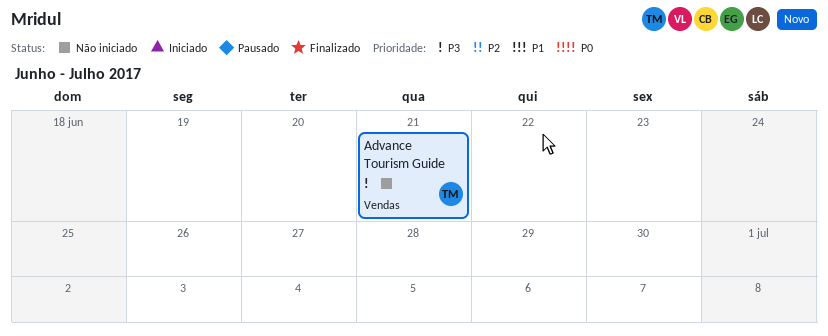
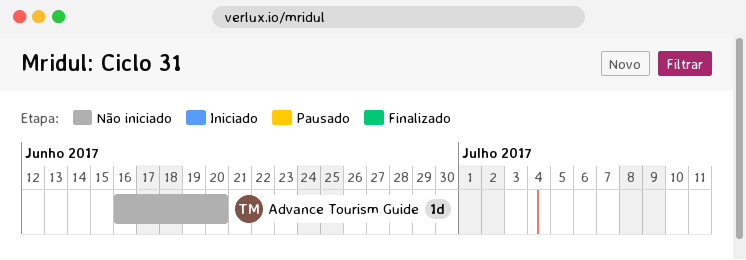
Advance Tourism Guide, due: Jun 21 -> Jun 20

